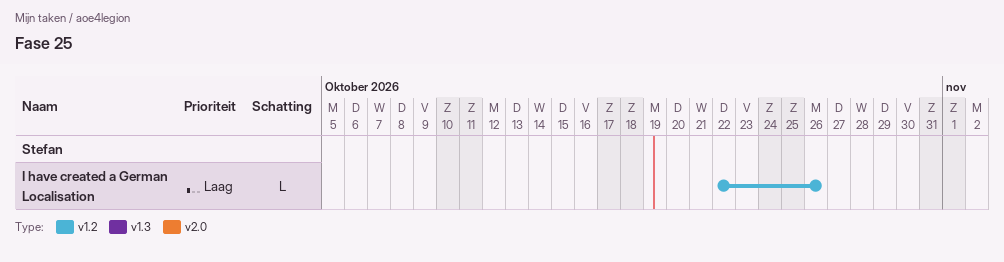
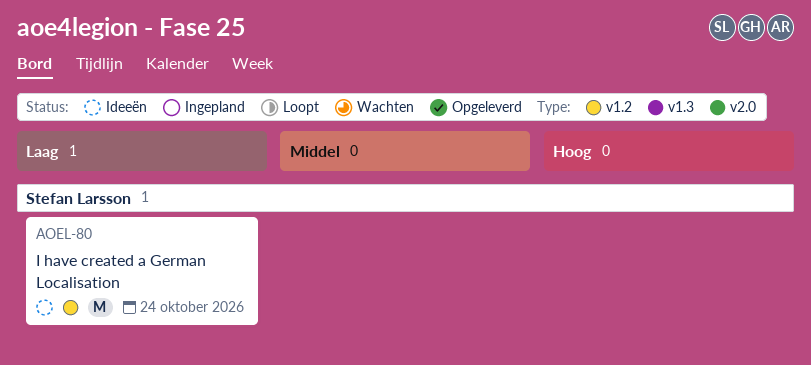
I have created a German Localisation, estimate: L -> M
I have created a German Localisation, due: Oct 26 -> Oct 24

